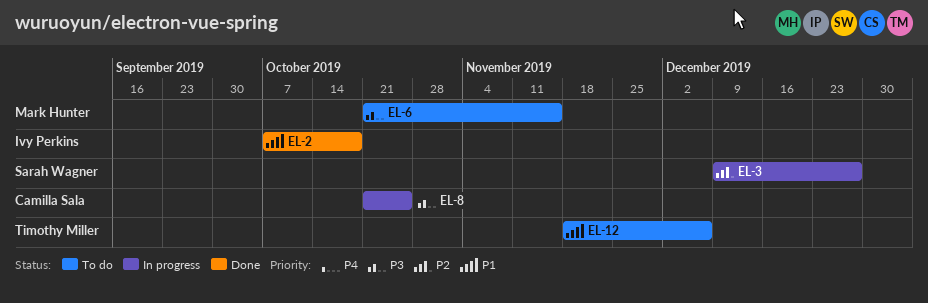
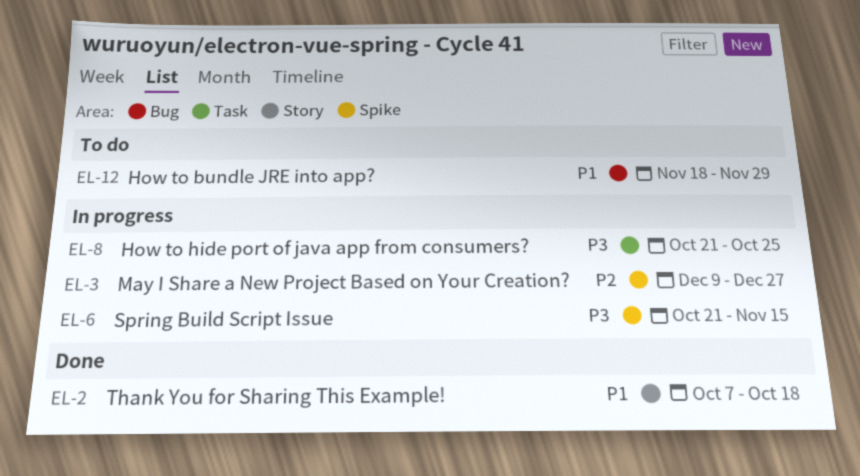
EL-6, status: To do -> In progress
EL-12, due: Dec 6 -> Nov 29

